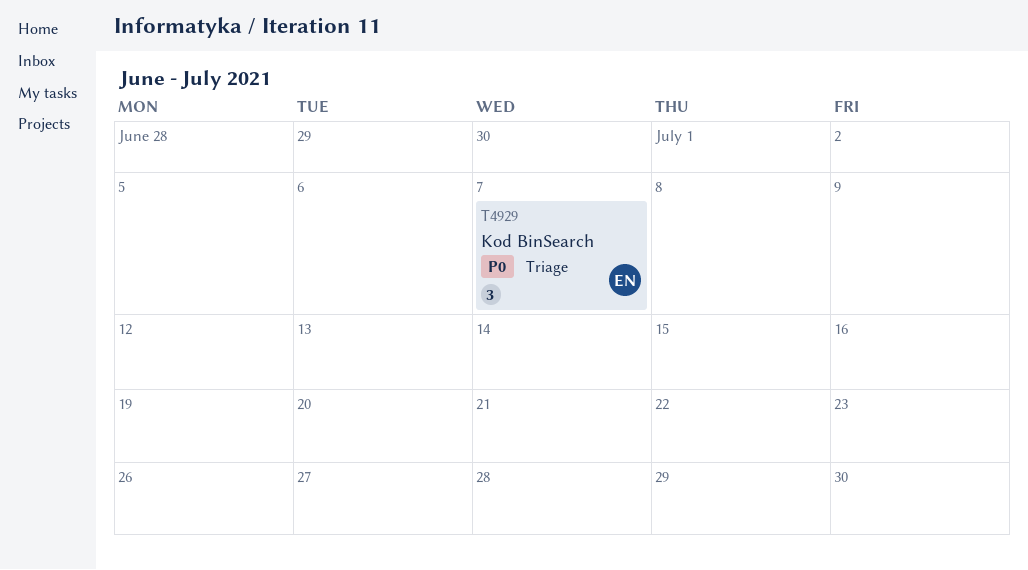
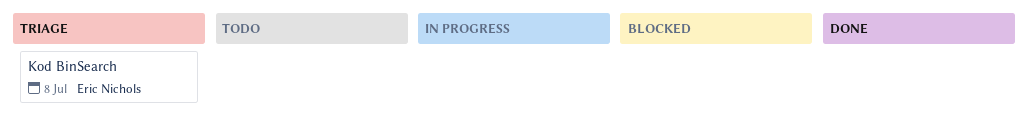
Kod BinSearch, due: Jul 7 -> Jul 8

